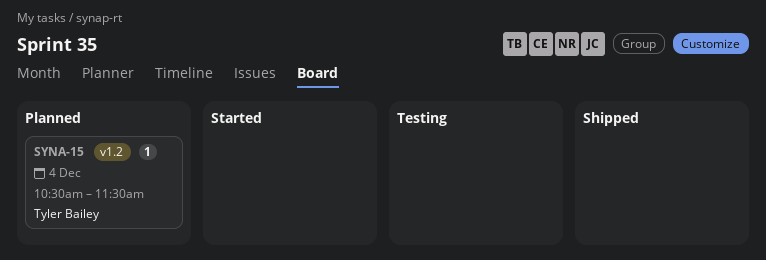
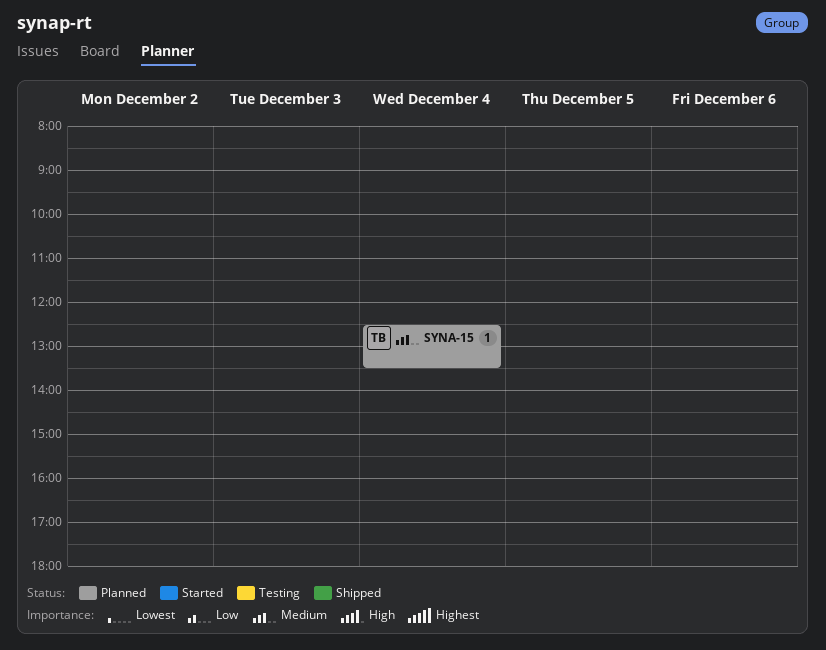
SYNA-15, begins: 10:30 -> 12:30
SYNA-15, ends: 11:30 -> 13:30

